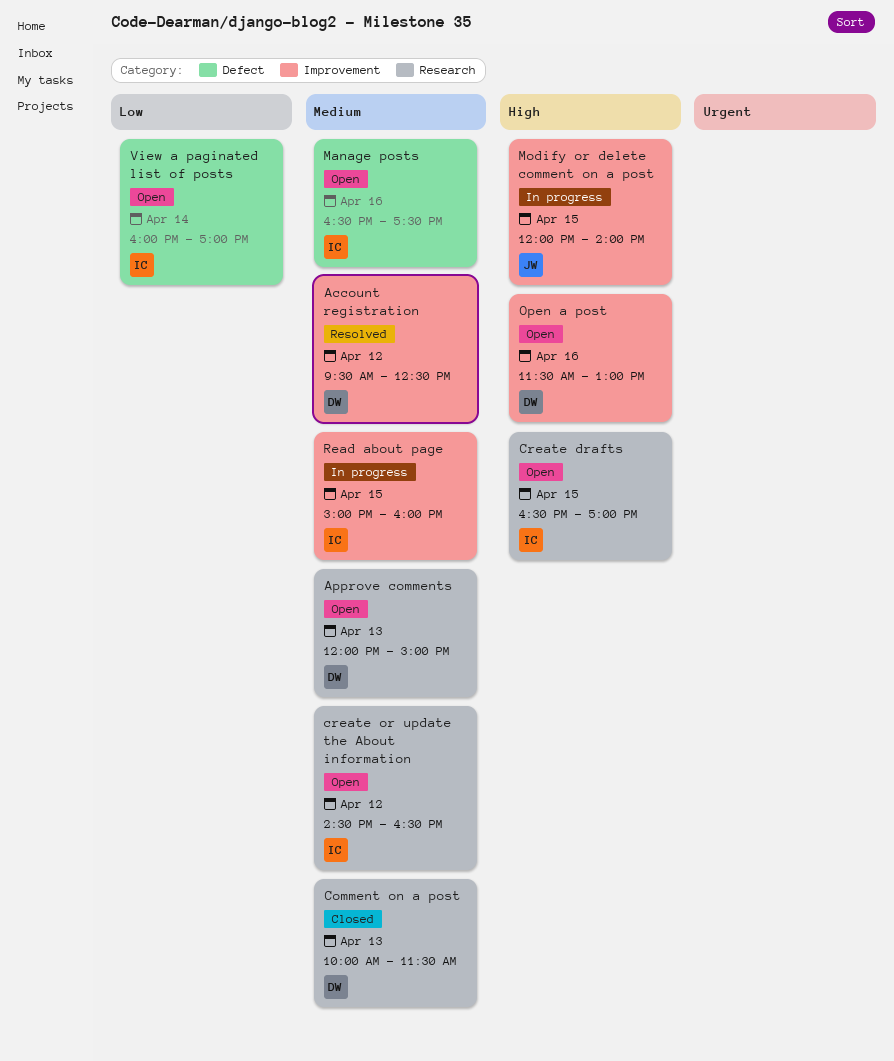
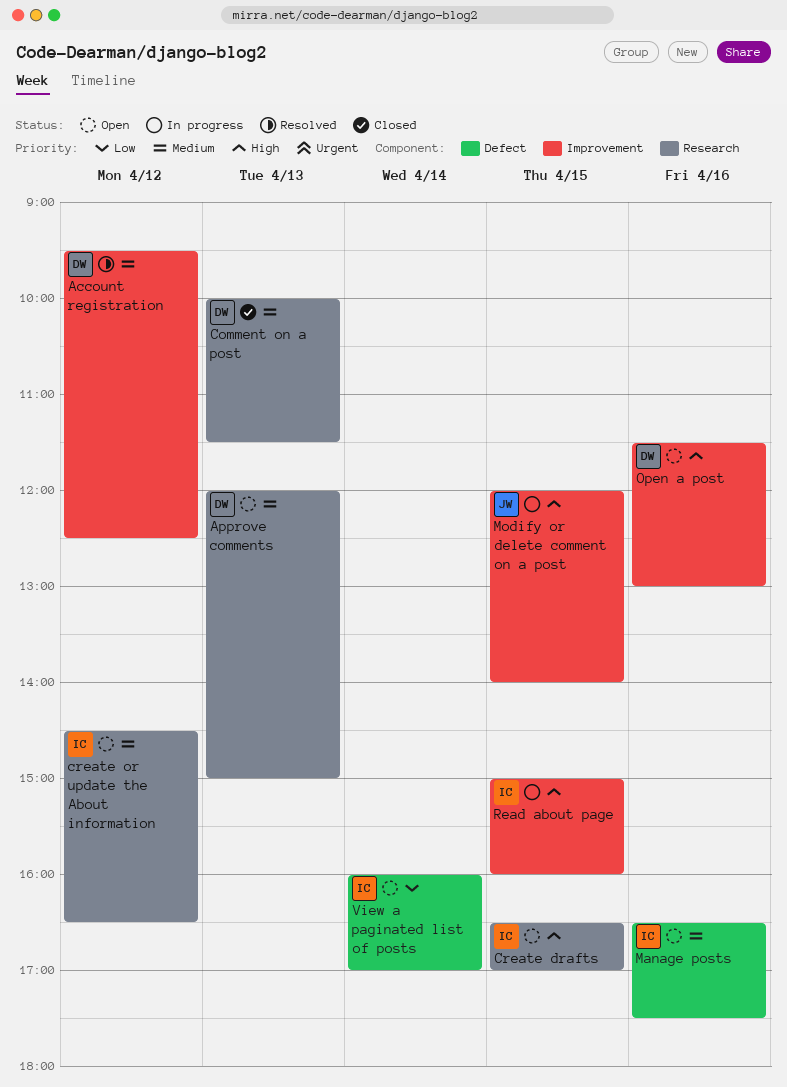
Read about page, priority: Medium -> High

